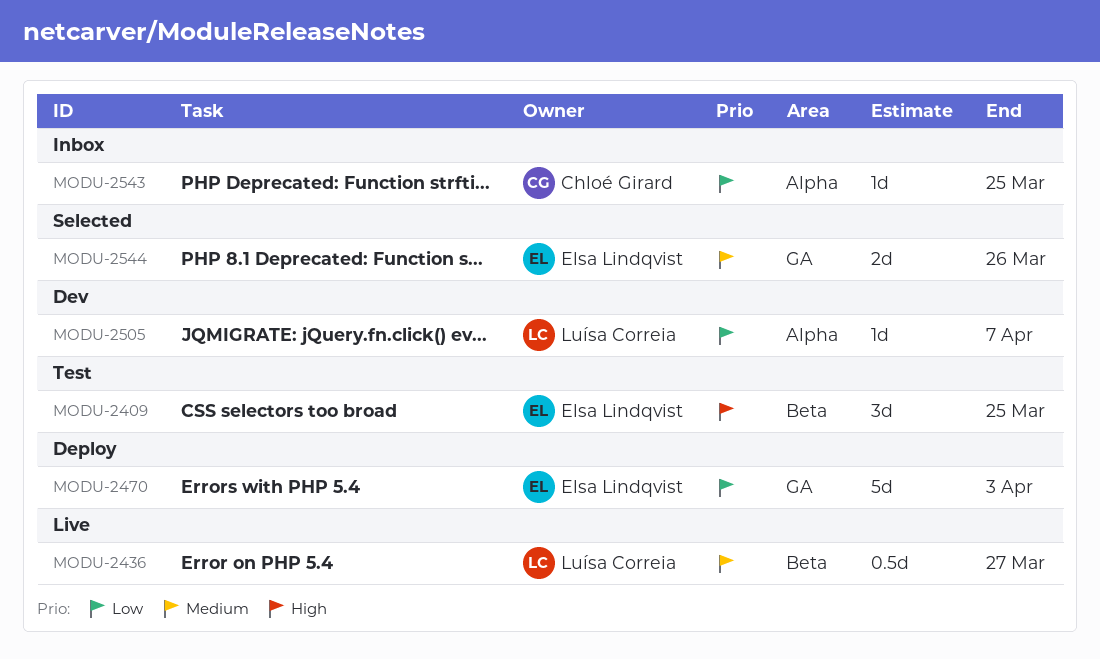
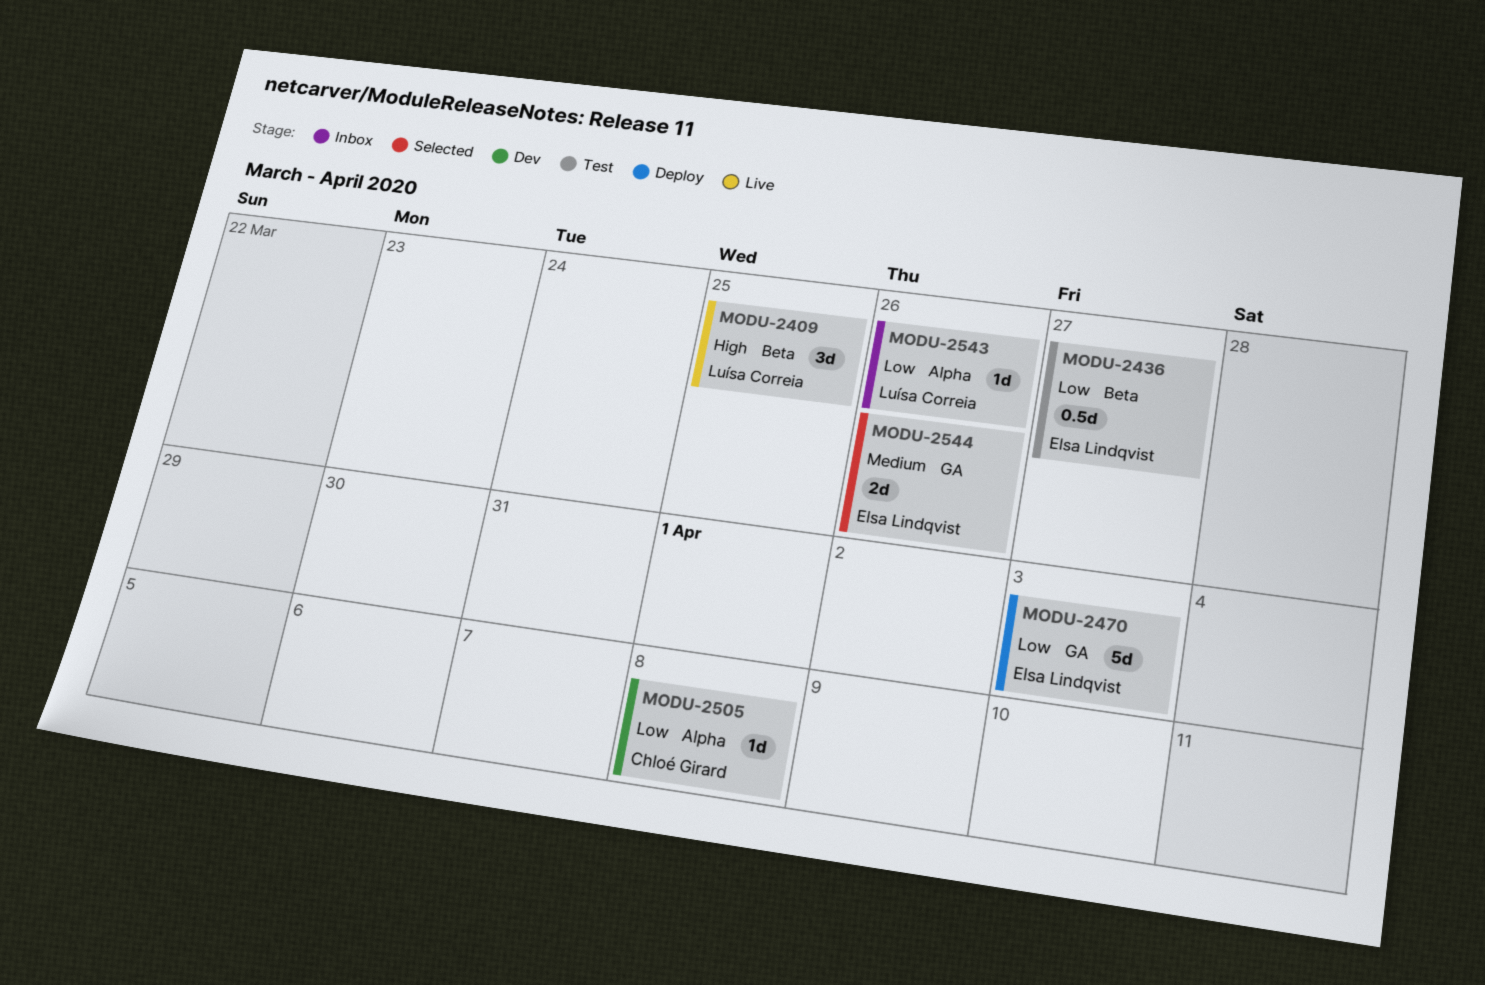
MODU-2409, status: Test -> Live
MODU-2409, owner: Elsa Lindqvist -> Luísa Correia
MODU-2436, status: Live -> Test
MODU-2436, owner: Luísa Correia -> Elsa Lindqvist
MODU-2436, priority: Medium -> Low
MODU-2505, owner: Luísa Correia -> Chloé Girard
MODU-2505, due: Apr 7 -> Apr 8
MODU-2543, owner: Chloé Girard -> Luísa Correia
MODU-2543, due: Mar 25 -> Mar 26

